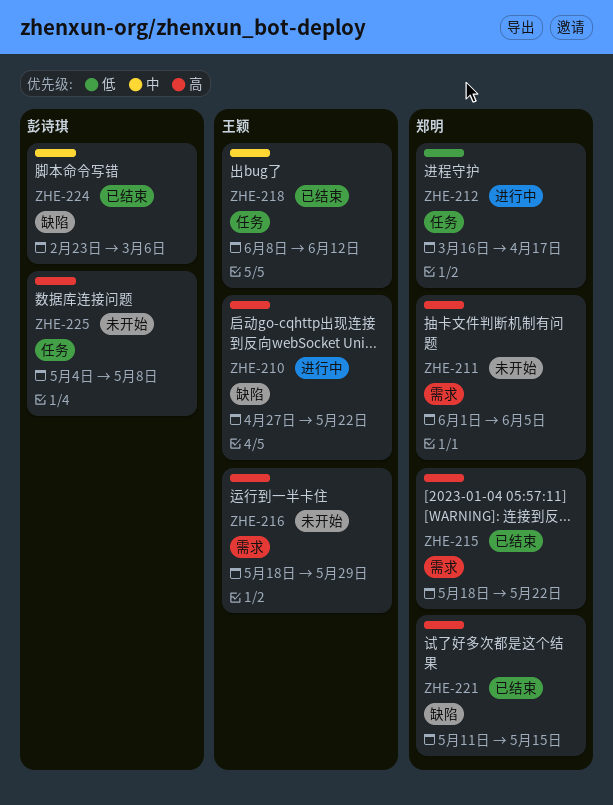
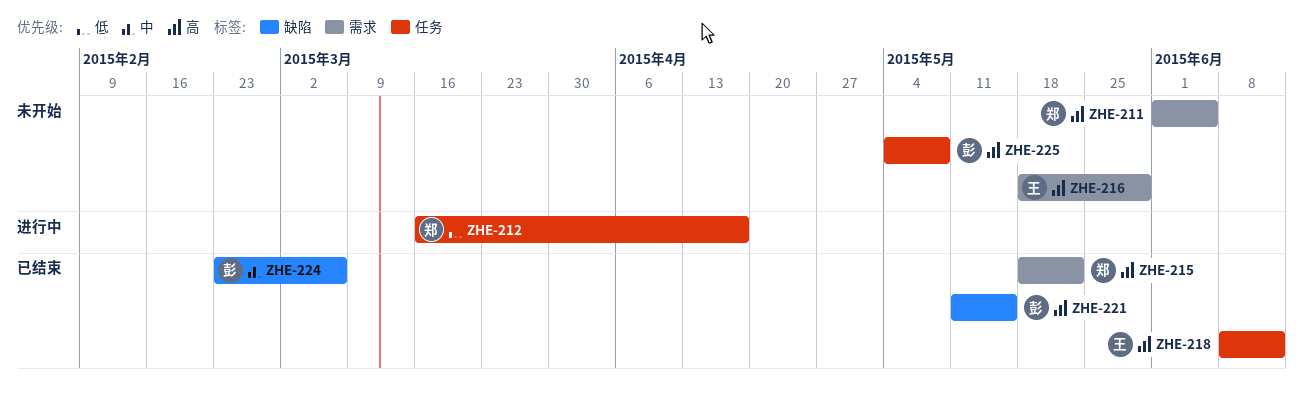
ZHE-210: present -> none
ZHE-218, priority: 中 -> 高
ZHE-221, owner: 郑明 -> 彭诗琪

